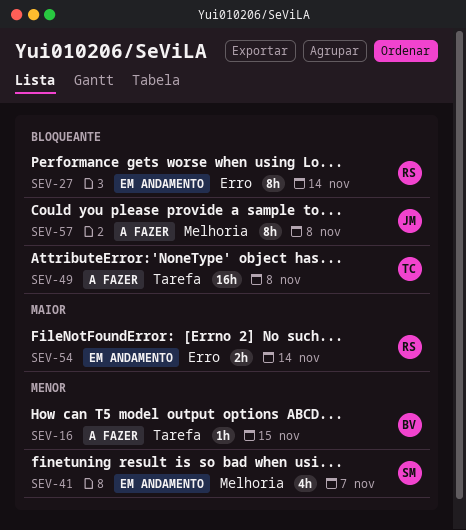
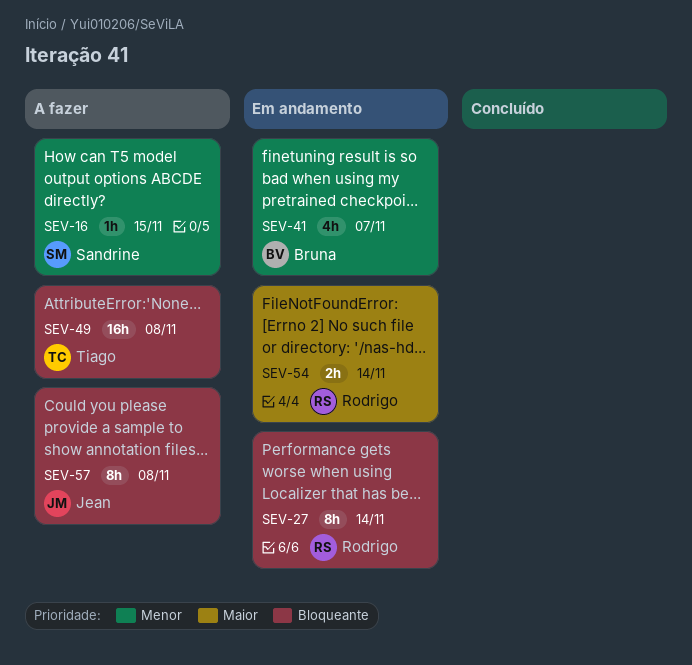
SEV-16, owner: Bruna -> Sandrine
SEV-41, owner: Sandrine -> Bruna

